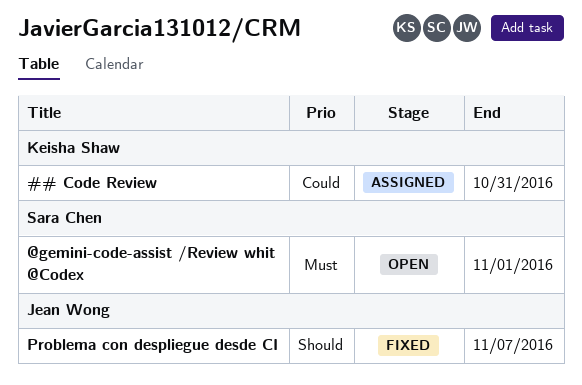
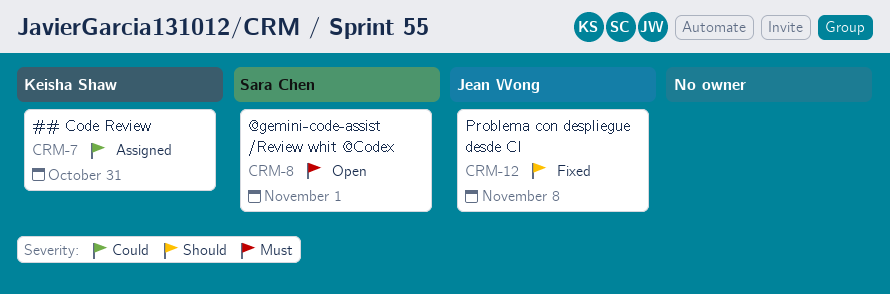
Problema con despliegue desde CI, due: Nov 7 -> Nov 8

